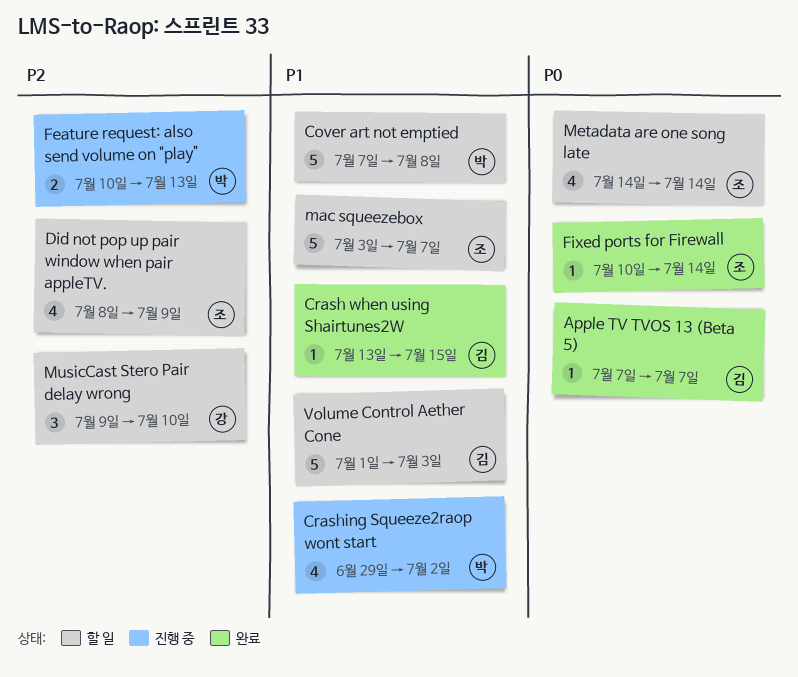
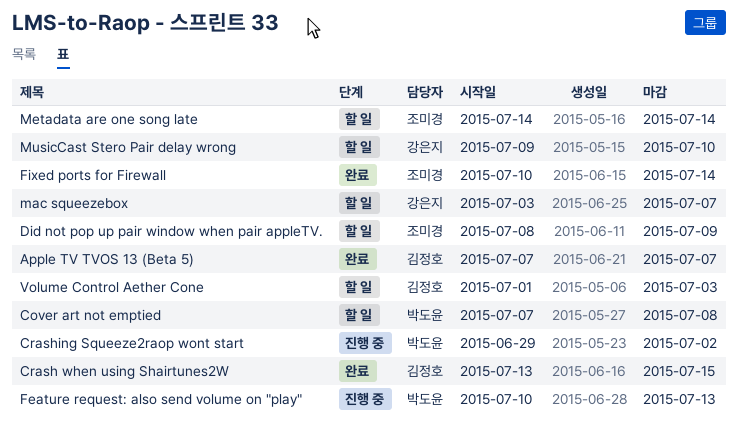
mac squeezebox, owner: 조미경 -> 강은지

